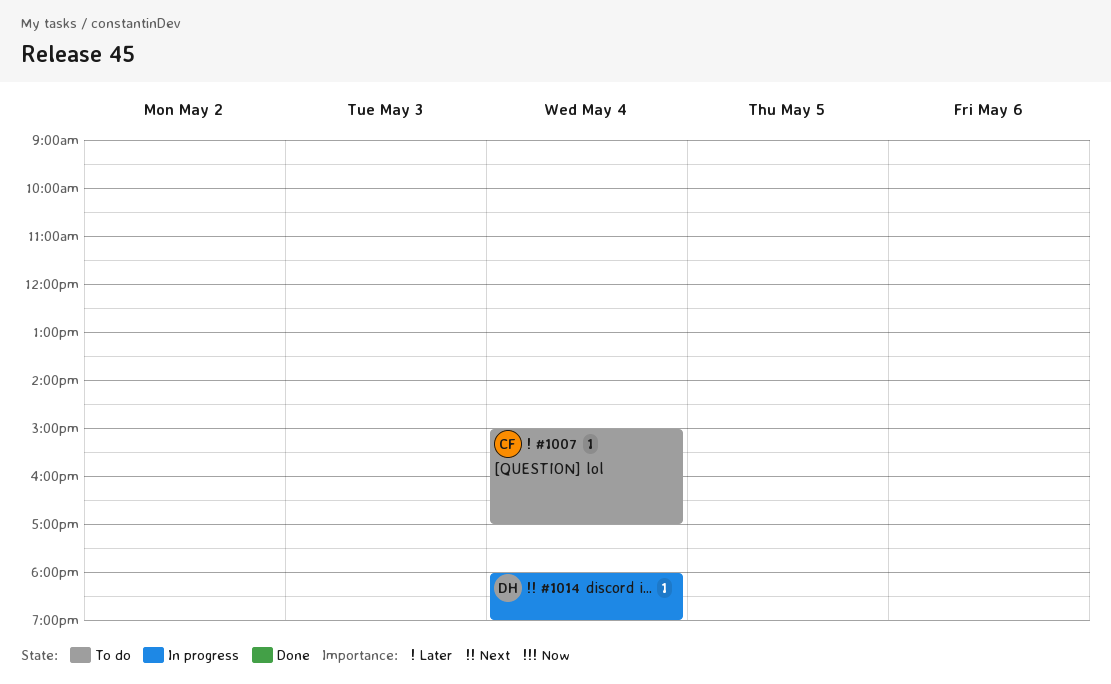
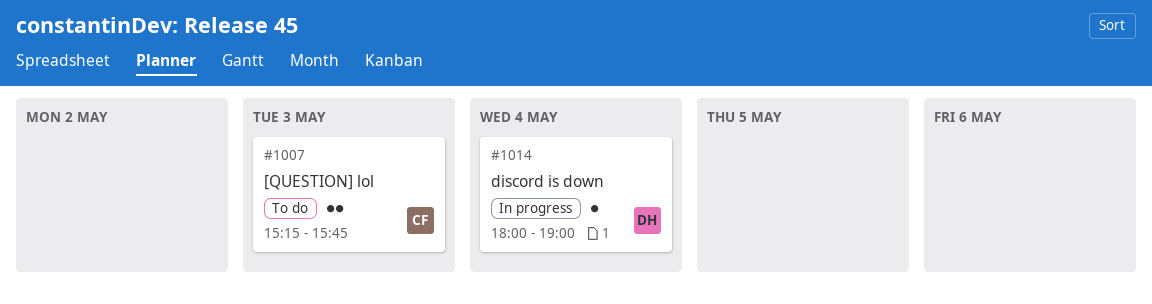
#1007, estimate: 1 -> 2
#1007, day: May 4 -> May 3
#1007, begins: 15:00 -> 15:15
#1007, ends: 17:00 -> 15:45

